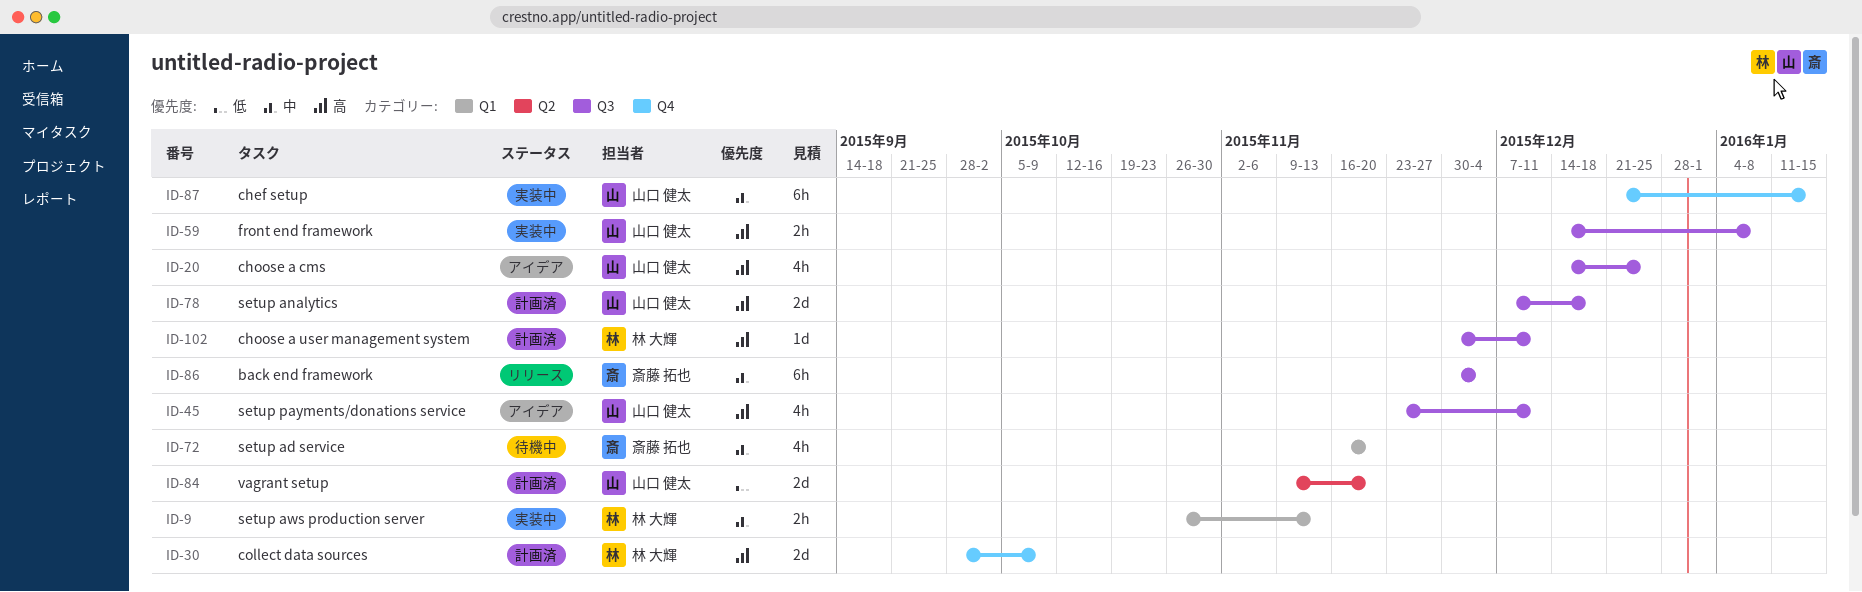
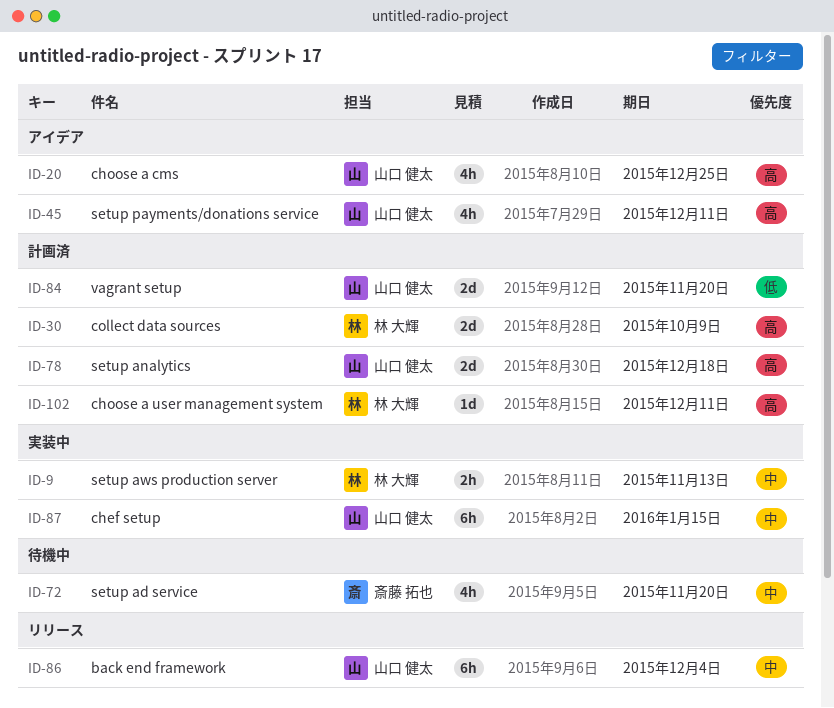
ID-59: present -> none
ID-86, owner: 斎藤 拓也 -> 山口 健太

